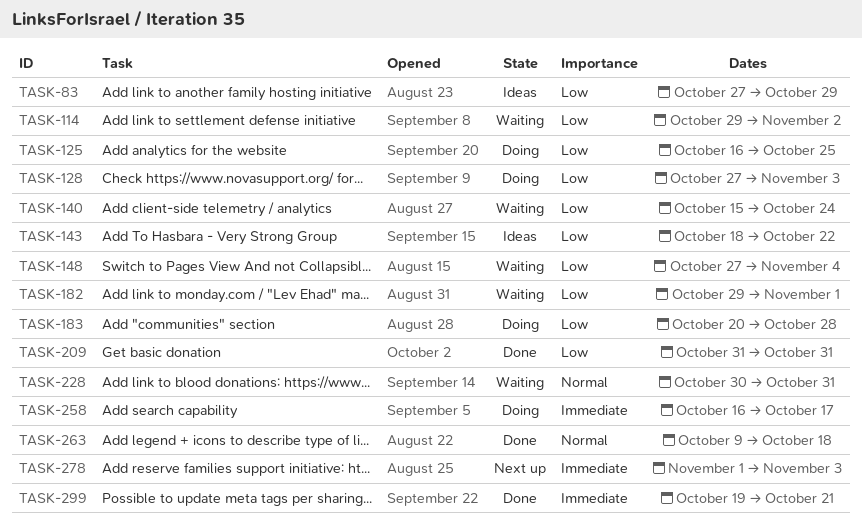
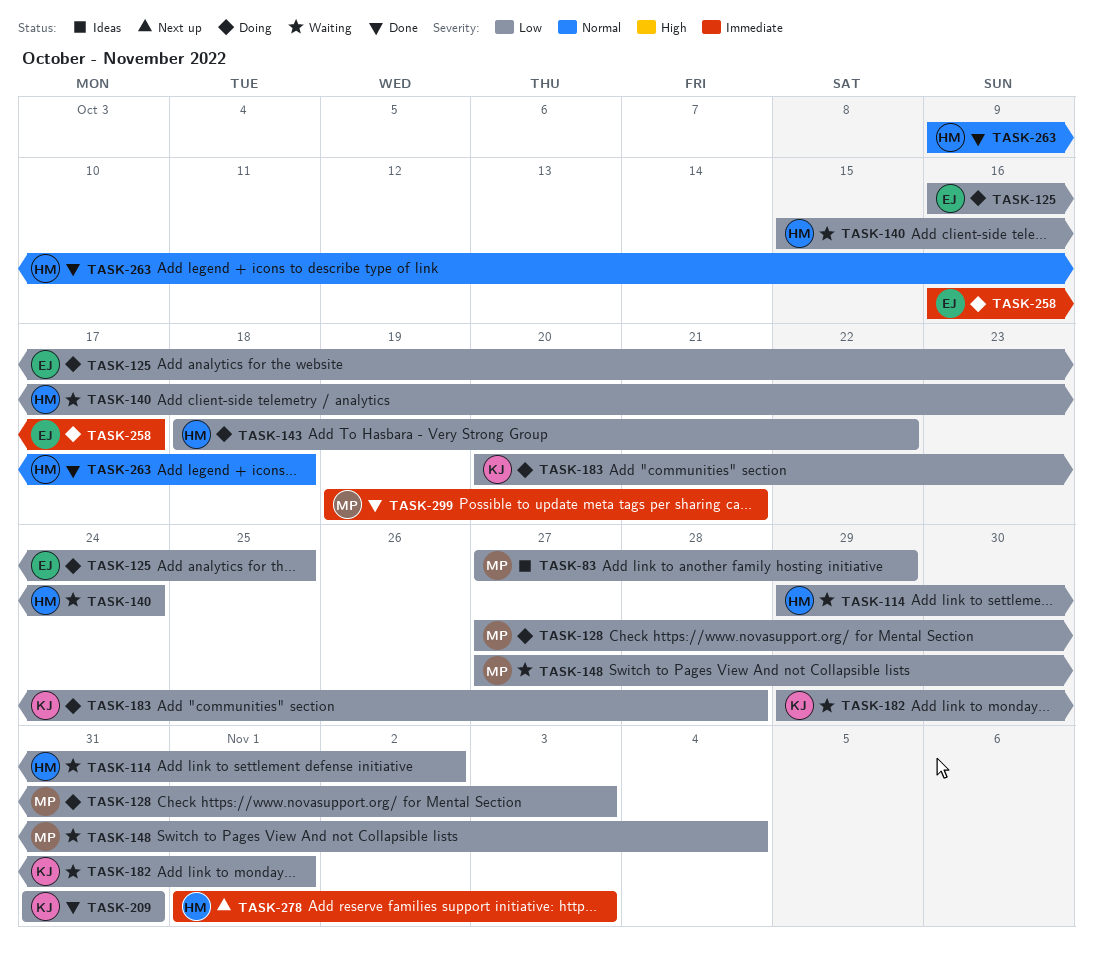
TASK-143, status: Ideas -> Doing
TASK-228: present -> none

